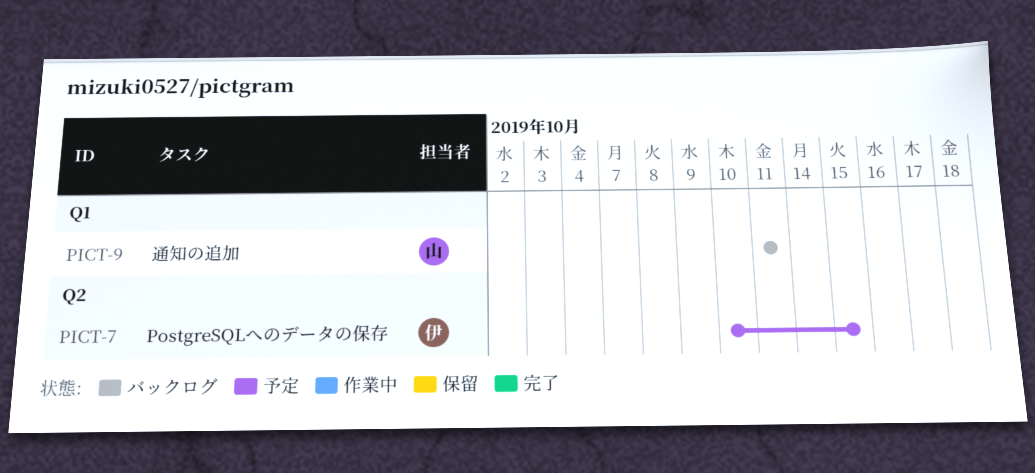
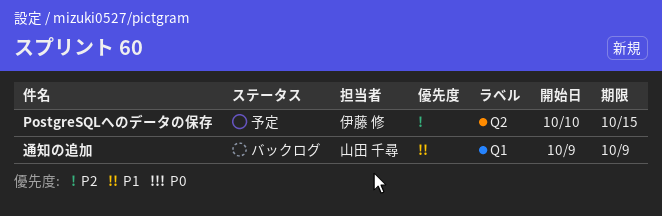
通知の追加, start: Oct 11 -> Oct 9
通知の追加, due: Oct 11 -> Oct 9

